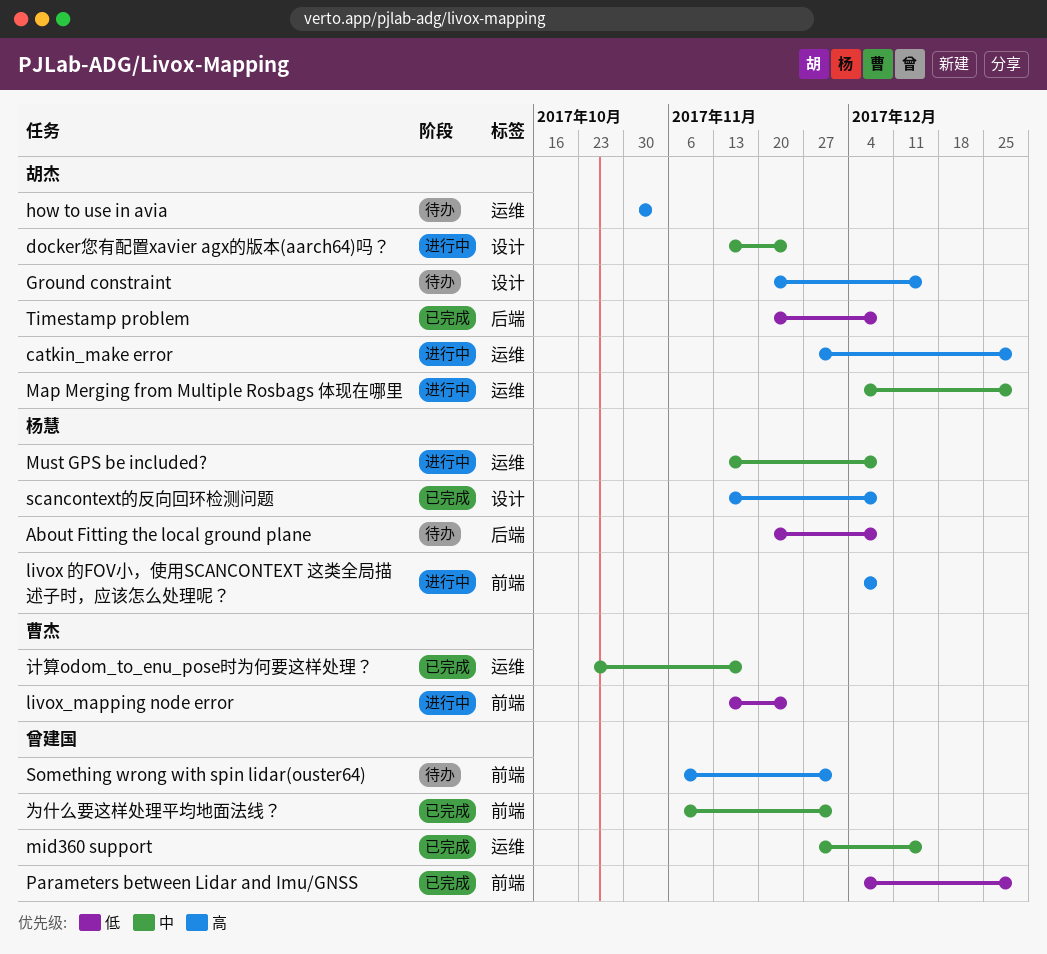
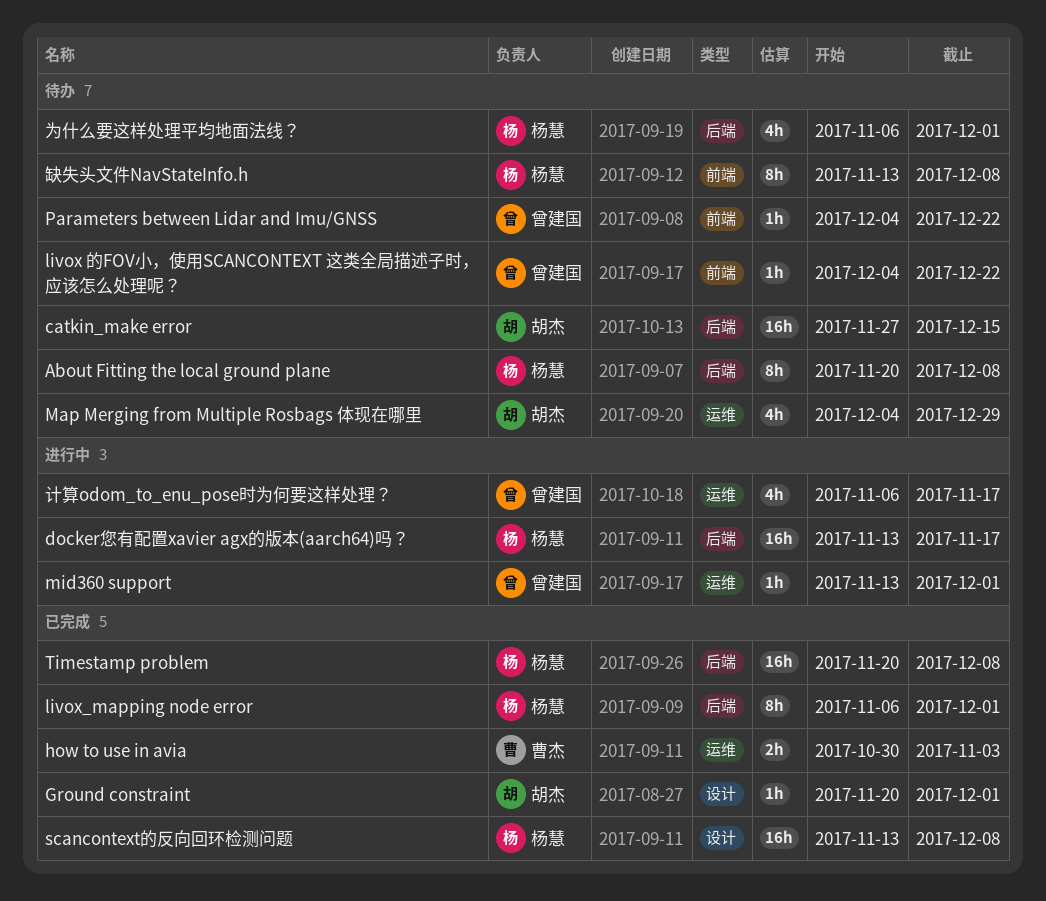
catkin_make error, status: 进行中 -> 待办
catkin_make error, label: 运维 -> 后端
catkin_make error, due: Dec 29 -> Dec 15
docker您有配置xavier agx的版本(aarch64)吗？, owner: 胡杰 -> 杨慧
docker您有配置xavier agx的版本(aarch64)吗？, label: 设计 -> 后端
docker您有配置xavier agx的版本(aarch64)吗？, due: Nov 24 -> Nov 17
Ground constraint, status: 待办 -> 已完成
Ground constraint, due: Dec 15 -> Dec 1
how to use in avia, status: 待办 -> 已完成
how to use in avia, owner: 胡杰 -> 曹杰
livox 的FOV小，使用SCANCONTEXT 这类全局描述子时，应该怎么处理呢？, status: 进行中 -> 待办
livox 的FOV小，使用SCANCONTEXT 这类全局描述子时，应该怎么处理呢？, owner: 杨慧 -> 曾建国
livox 的FOV小，使用SCANCONTEXT 这类全局描述子时，应该怎么处理呢？, due: Dec 8 -> Dec 22
livox_mapping node error, status: 进行中 -> 已完成
livox_mapping node error, owner: 曹杰 -> 杨慧
livox_mapping node error, label: 前端 -> 后端
livox_mapping node error, start: Nov 13 -> Nov 6
livox_mapping node error, due: Nov 24 -> Dec 1
Map Merging from Multiple Rosbags 体现在哪里, status: 进行中 -> 待办
mid360 support, status: 已完成 -> 进行中
mid360 support, start: Nov 27 -> Nov 13
mid360 support, due: Dec 15 -> Dec 1
Must GPS be included?: present -> none
Parameters between Lidar and Imu/GNSS, status: 已完成 -> 待办
Parameters between Lidar and Imu/GNSS, due: Dec 29 -> Dec 22
Something wrong with spin lidar(ouster64): present -> none
Timestamp problem, owner: 胡杰 -> 杨慧
为什么要这样处理平均地面法线？, status: 已完成 -> 待办
为什么要这样处理平均地面法线？, owner: 曾建国 -> 杨慧
为什么要这样处理平均地面法线？, label: 前端 -> 后端
缺失头文件NavStateInfo.h: none -> present
计算odom_to_enu_pose时为何要这样处理？, status: 已完成 -> 进行中
计算odom_to_enu_pose时为何要这样处理？, owner: 曹杰 -> 曾建国
计算odom_to_enu_pose时为何要这样处理？, start: Oct 23 -> Nov 6

